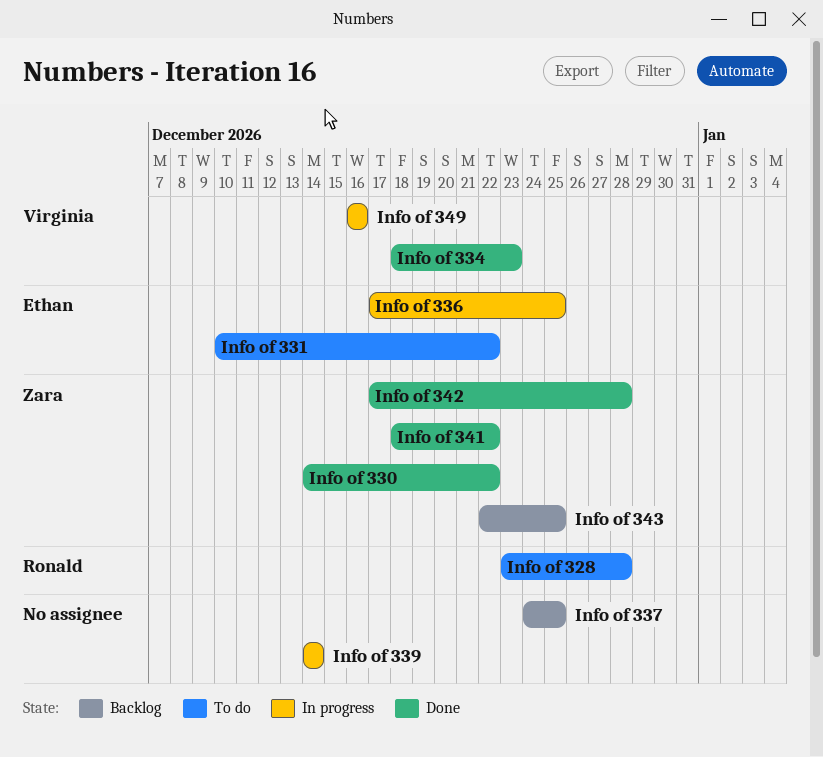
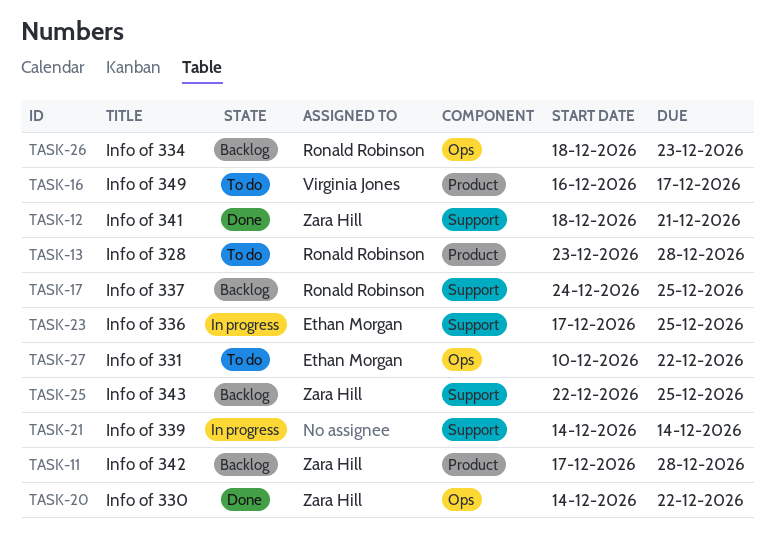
Info of 334, status: Done -> Backlog
Info of 334, owner: Virginia Jones -> Ronald Robinson
Info of 337, owner: none -> Ronald Robinson
Info of 341, due: Dec 22 -> Dec 21
Info of 342, status: Done -> Backlog
Info of 349, status: In progress -> To do
Info of 349, due: Dec 16 -> Dec 17

